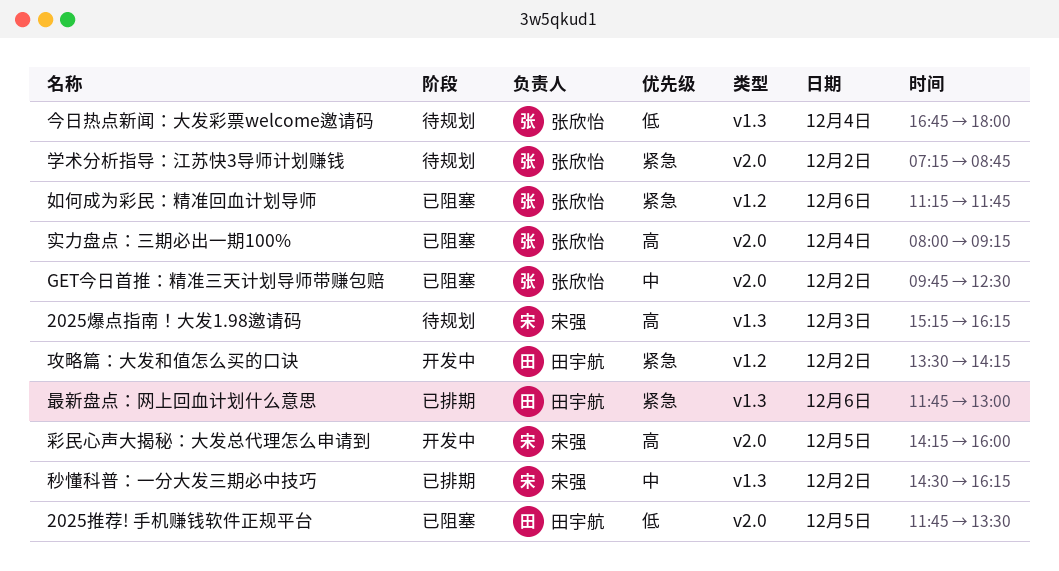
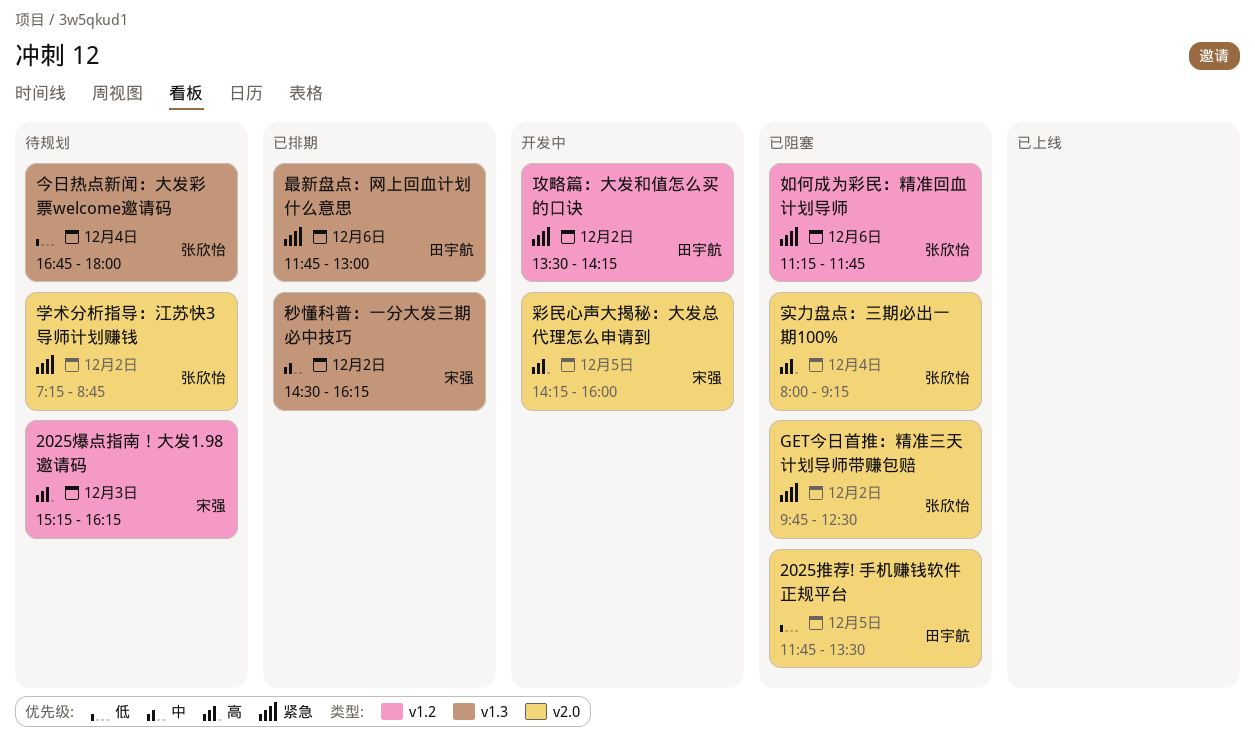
2025爆点指南！大发1.98邀请码, label: v1.3 -> v1.2
GET今日首推：精准三天计划导师带赚包赔, priority: 中 -> 紧急

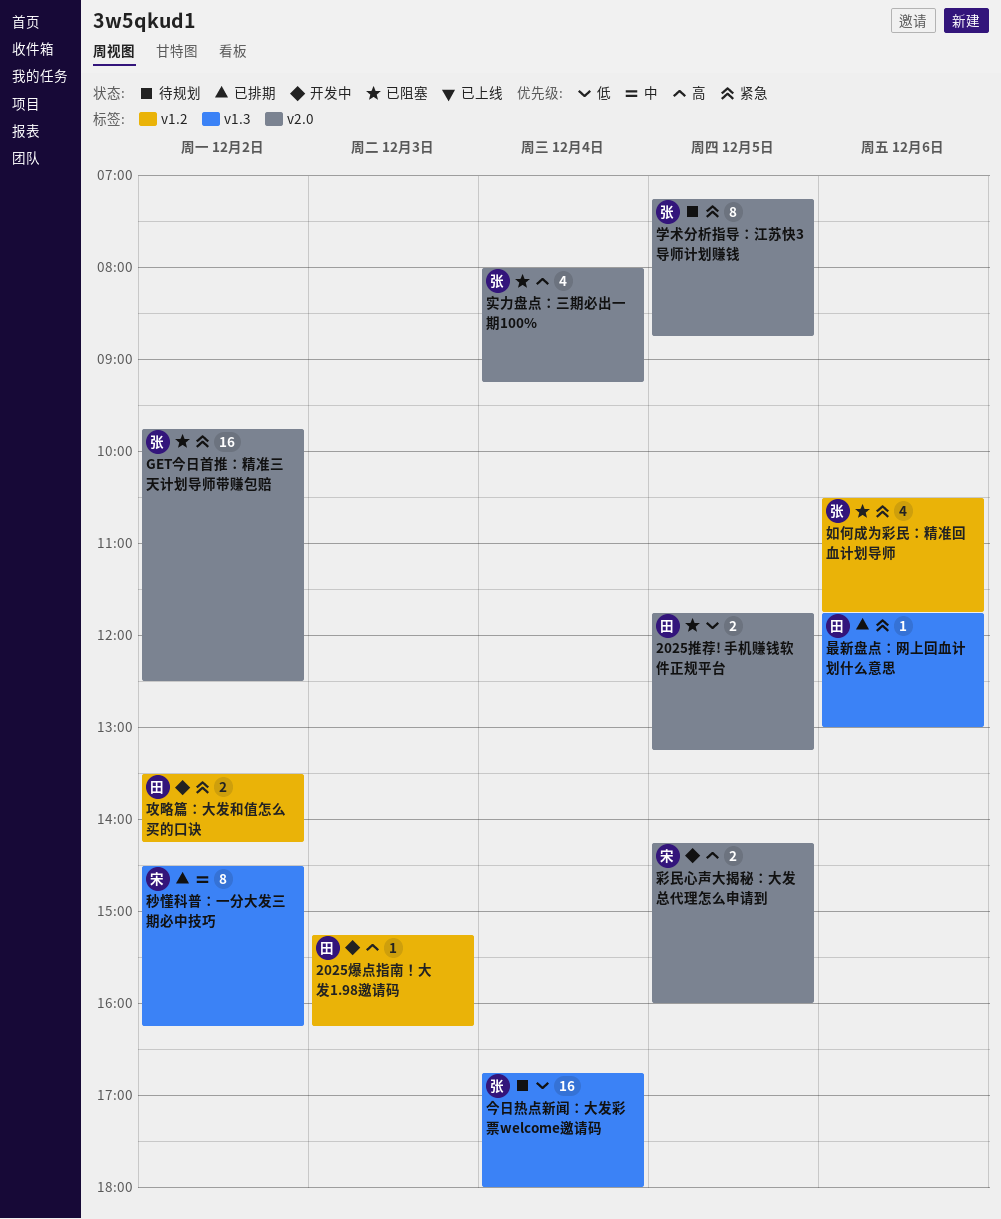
2025推荐! 手机赚钱软件正规平台, ends: 13:30 -> 13:15
2025爆点指南！大发1.98邀请码, status: 待规划 -> 开发中
2025爆点指南！大发1.98邀请码, owner: 宋强 -> 田宇航
如何成为彩民：精准回血计划导师, begins: 11:15 -> 10:30
学术分析指导：江苏快3导师计划赚钱, day: Dec 2 -> Dec 5

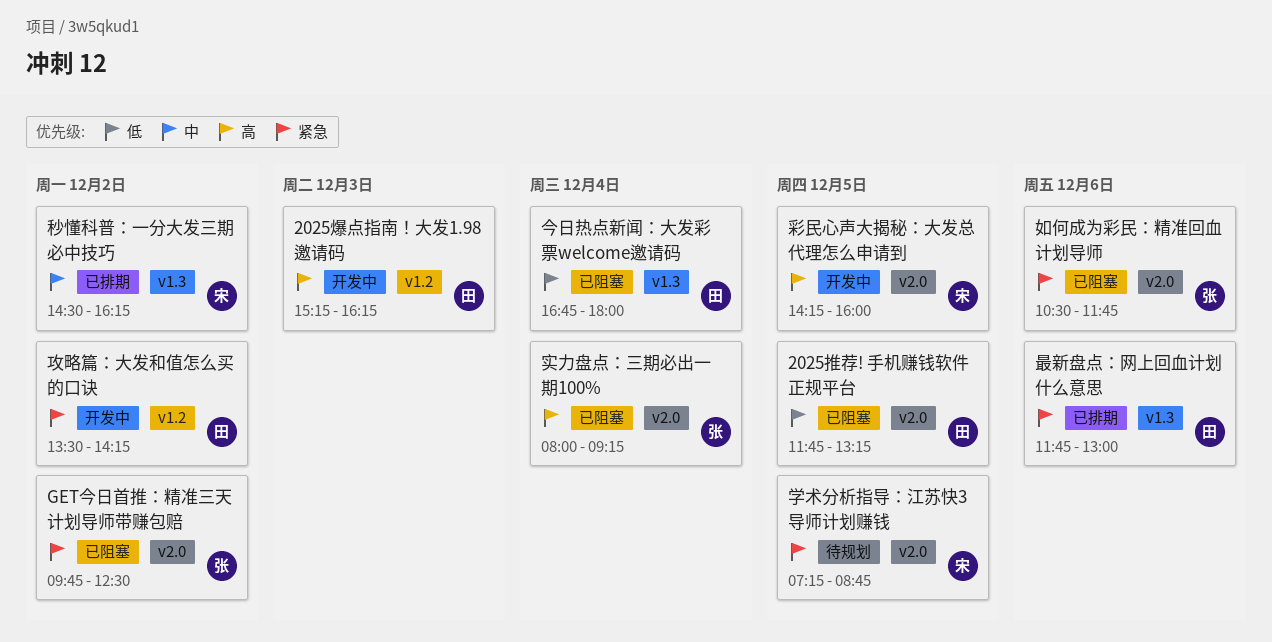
今日热点新闻：大发彩票welcome邀请码, status: 待规划 -> 已阻塞
今日热点新闻：大发彩票welcome邀请码, owner: 张 -> 田
如何成为彩民：精准回血计划导师, label: v1.2 -> v2.0
学术分析指导：江苏快3导师计划赚钱, owner: 张 -> 宋

